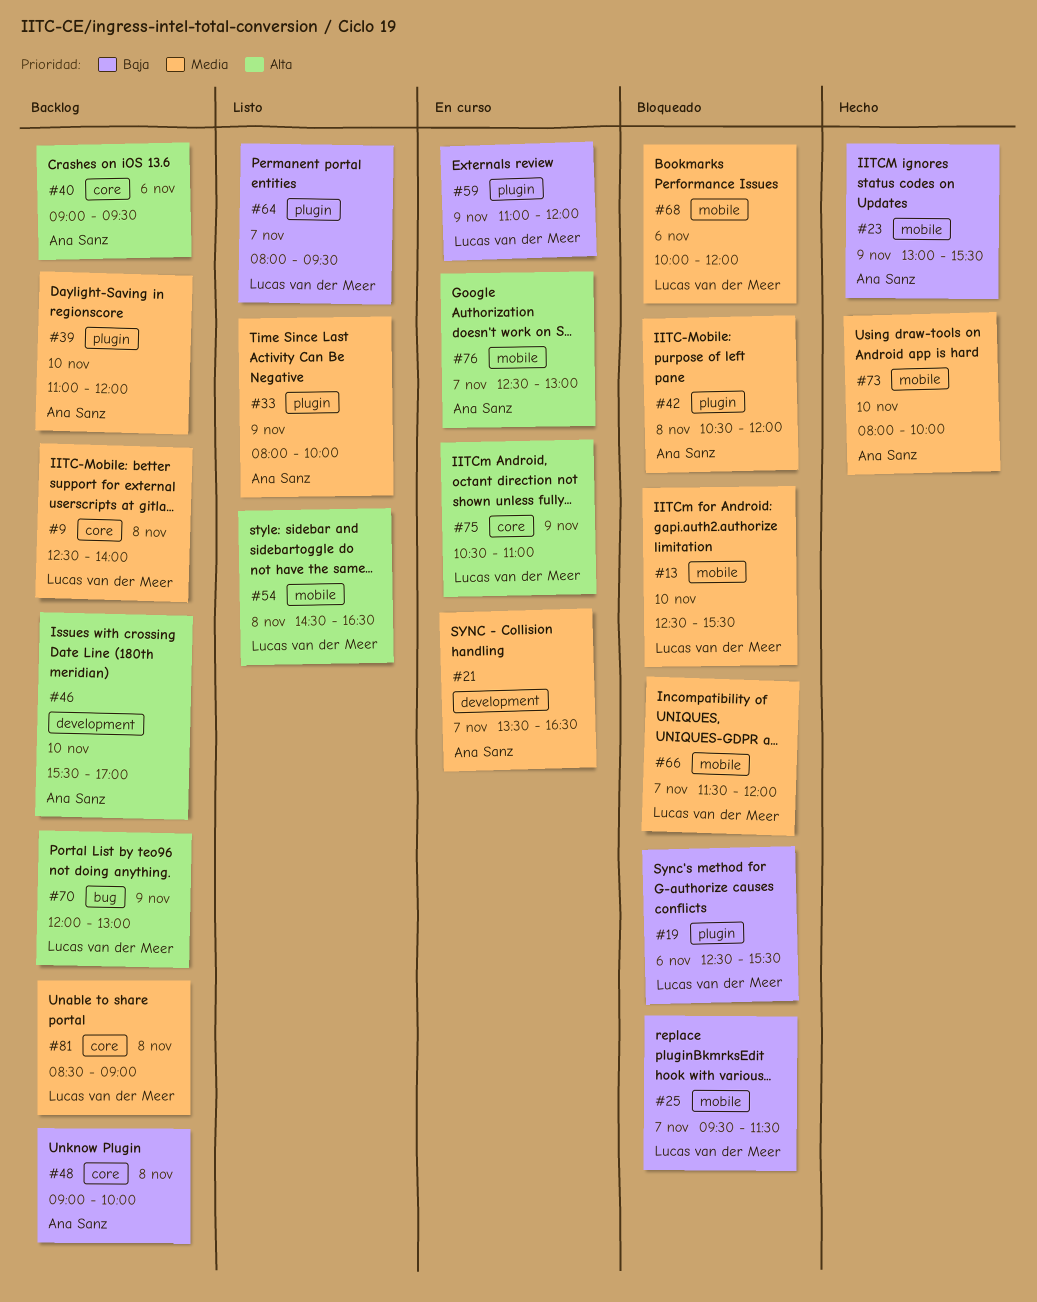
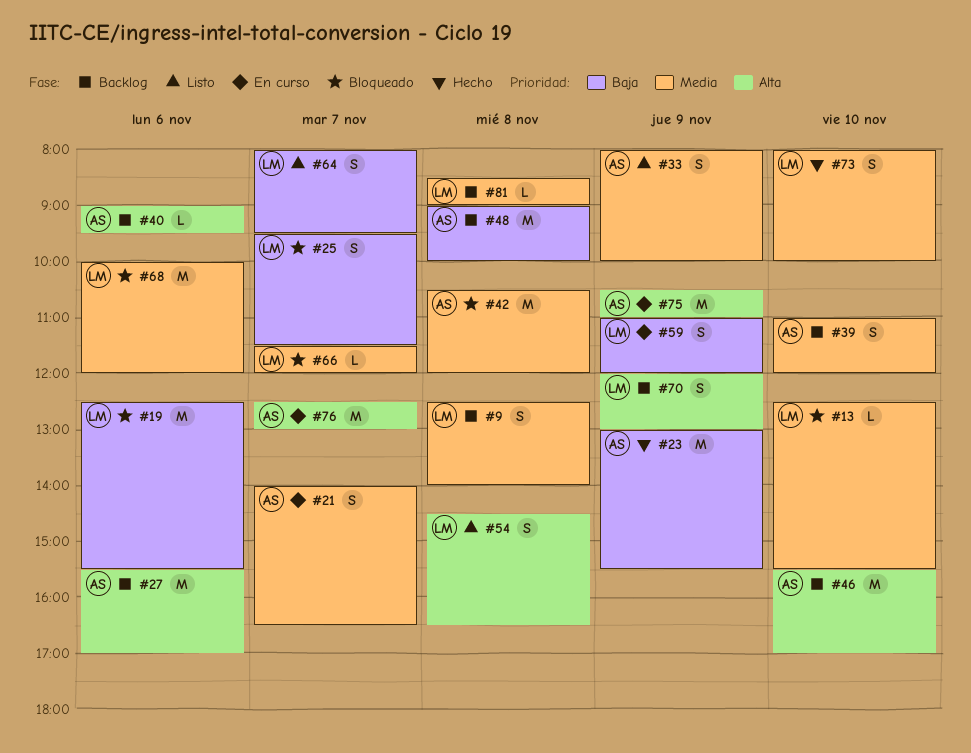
#21, begins: 13:30 -> 14:00
#27: none -> present
#73, owner: Ana Sanz -> Lucas van der Meer
#75, owner: Lucas van der Meer -> Ana Sanz

